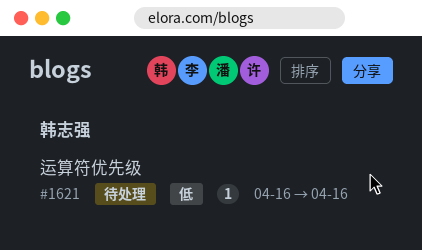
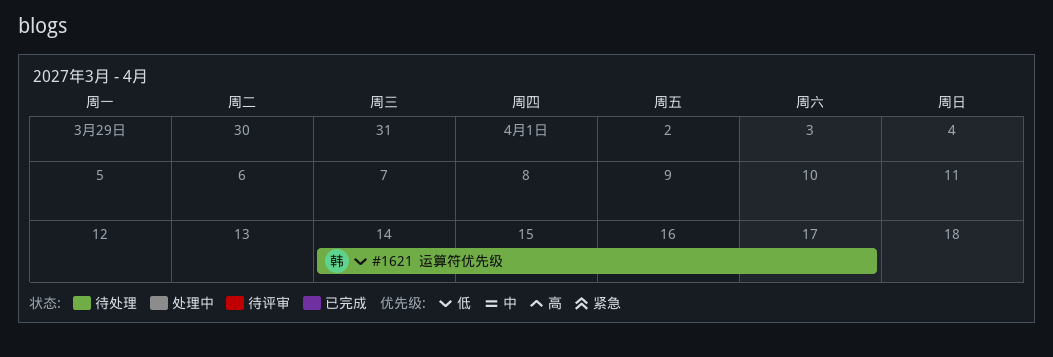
#1621, start: Apr 16 -> Apr 14
#1621, due: Apr 16 -> Apr 17

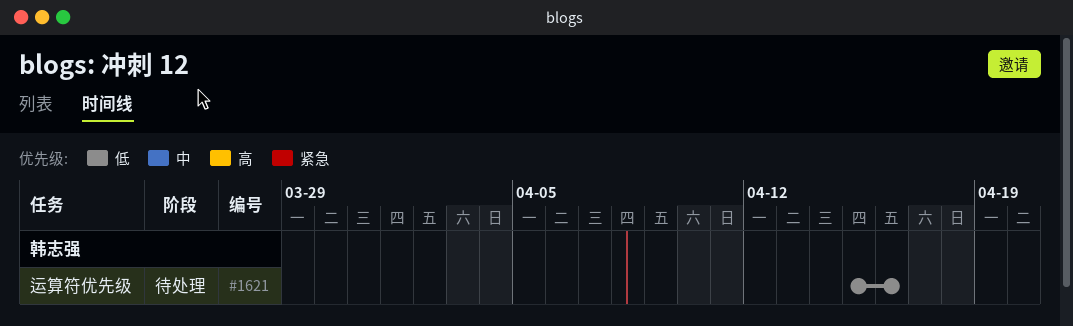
#1621, start: Apr 14 -> Apr 15
#1621, due: Apr 17 -> Apr 16

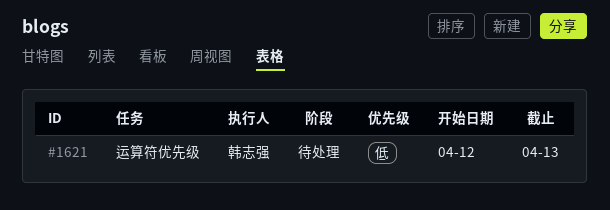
#1621, start: Apr 15 -> Apr 12
#1621, due: Apr 16 -> Apr 13

